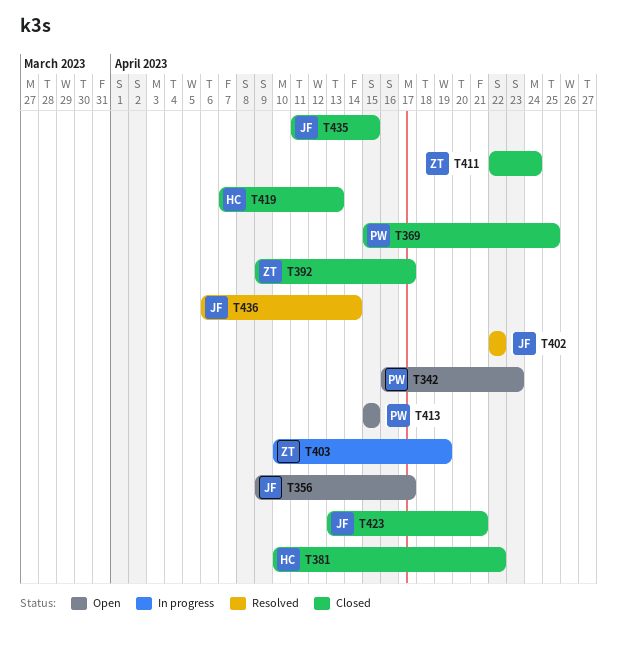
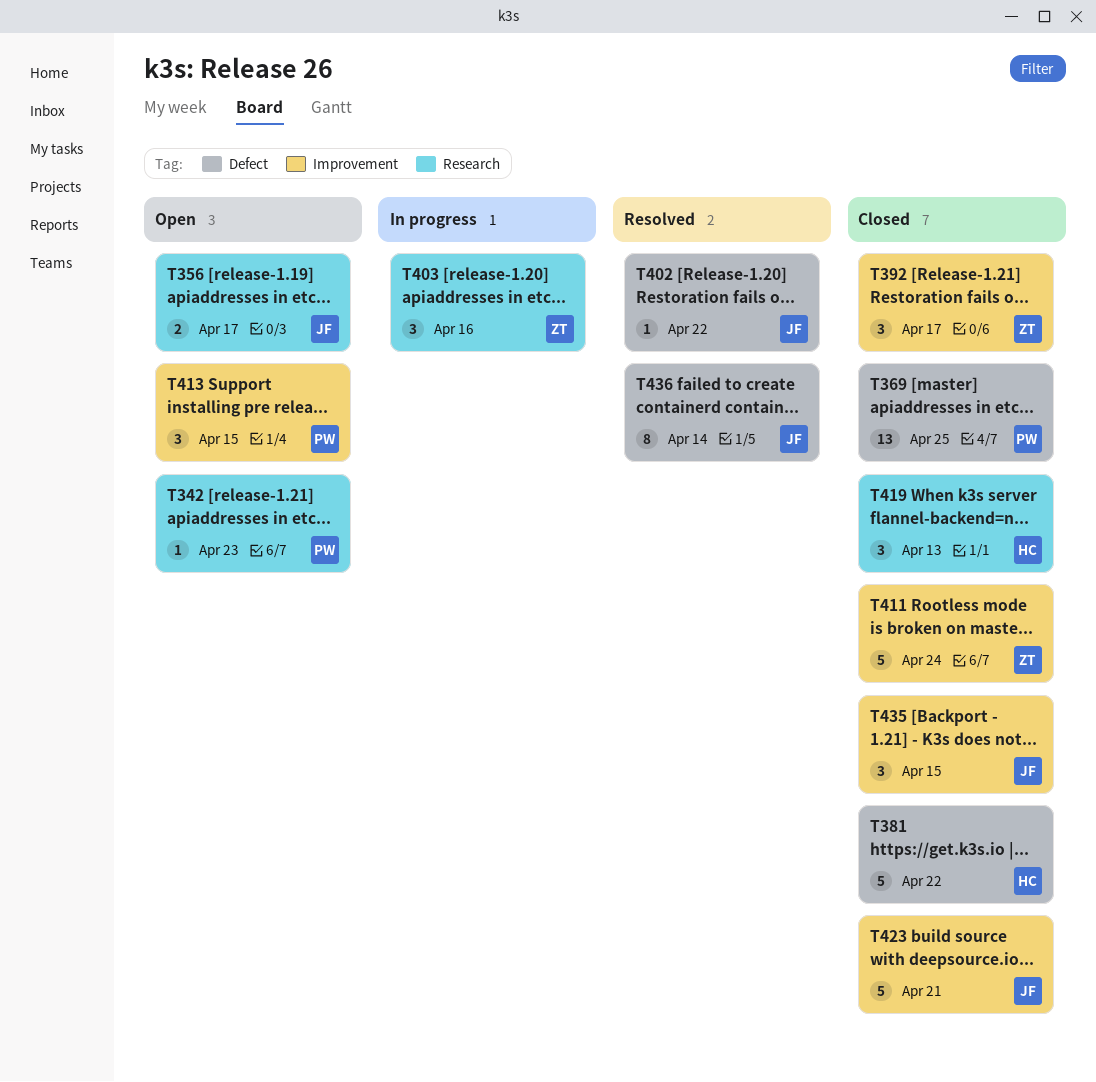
T403, due: Apr 19 -> Apr 16

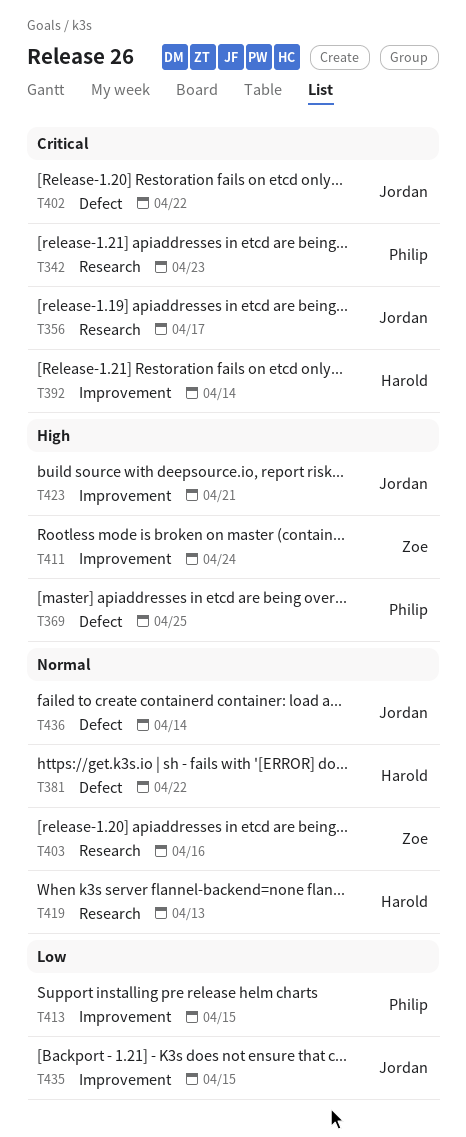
T392, owner: Zoe -> Harold
T392, due: Apr 17 -> Apr 14

